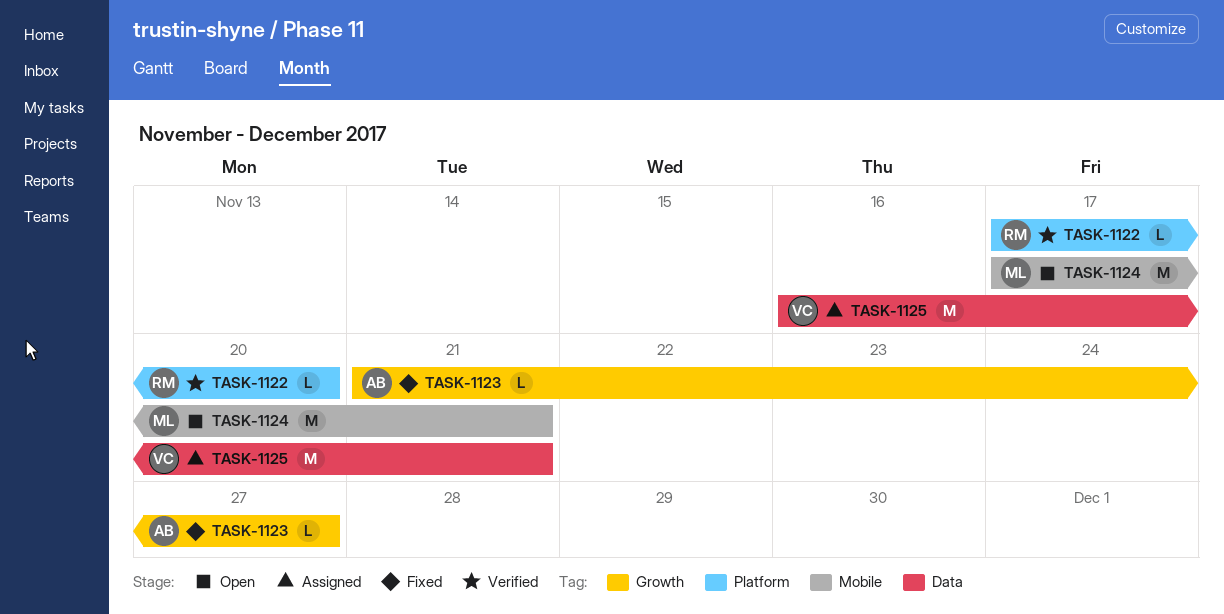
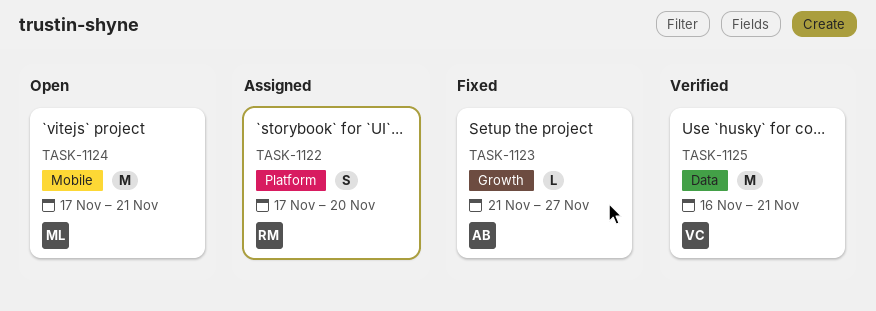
TASK-1122, status: Verified -> Assigned
TASK-1122, estimate: L -> S
TASK-1125, status: Assigned -> Verified

